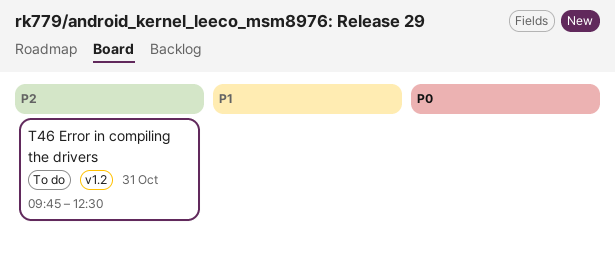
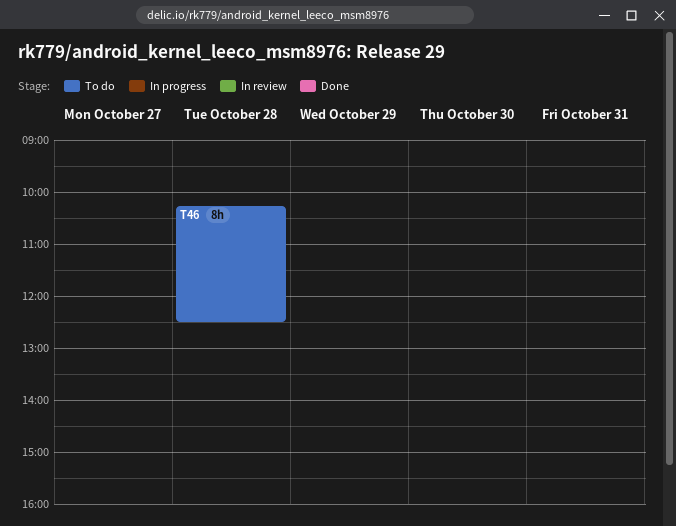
T46, day: Oct 31 -> Oct 28
T46, begins: 09:45 -> 10:15

